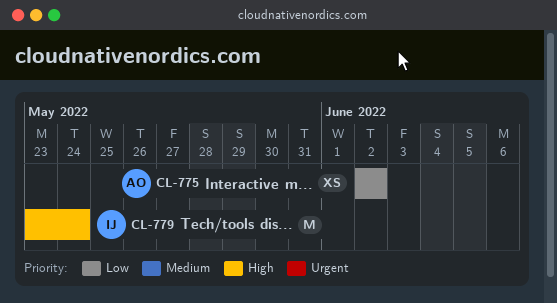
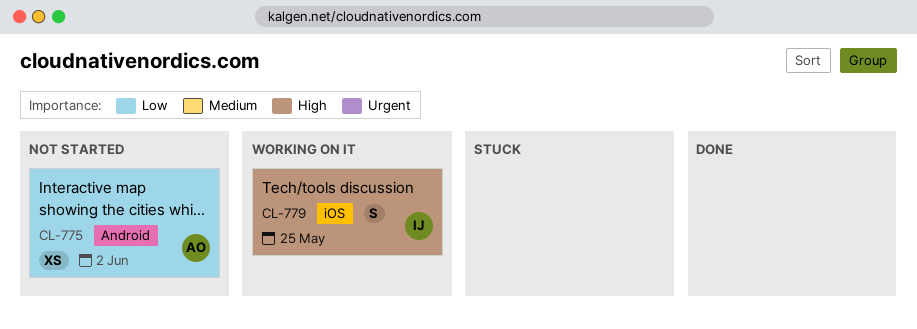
CL-779, estimate: M -> S
CL-779, due: May 24 -> May 25

